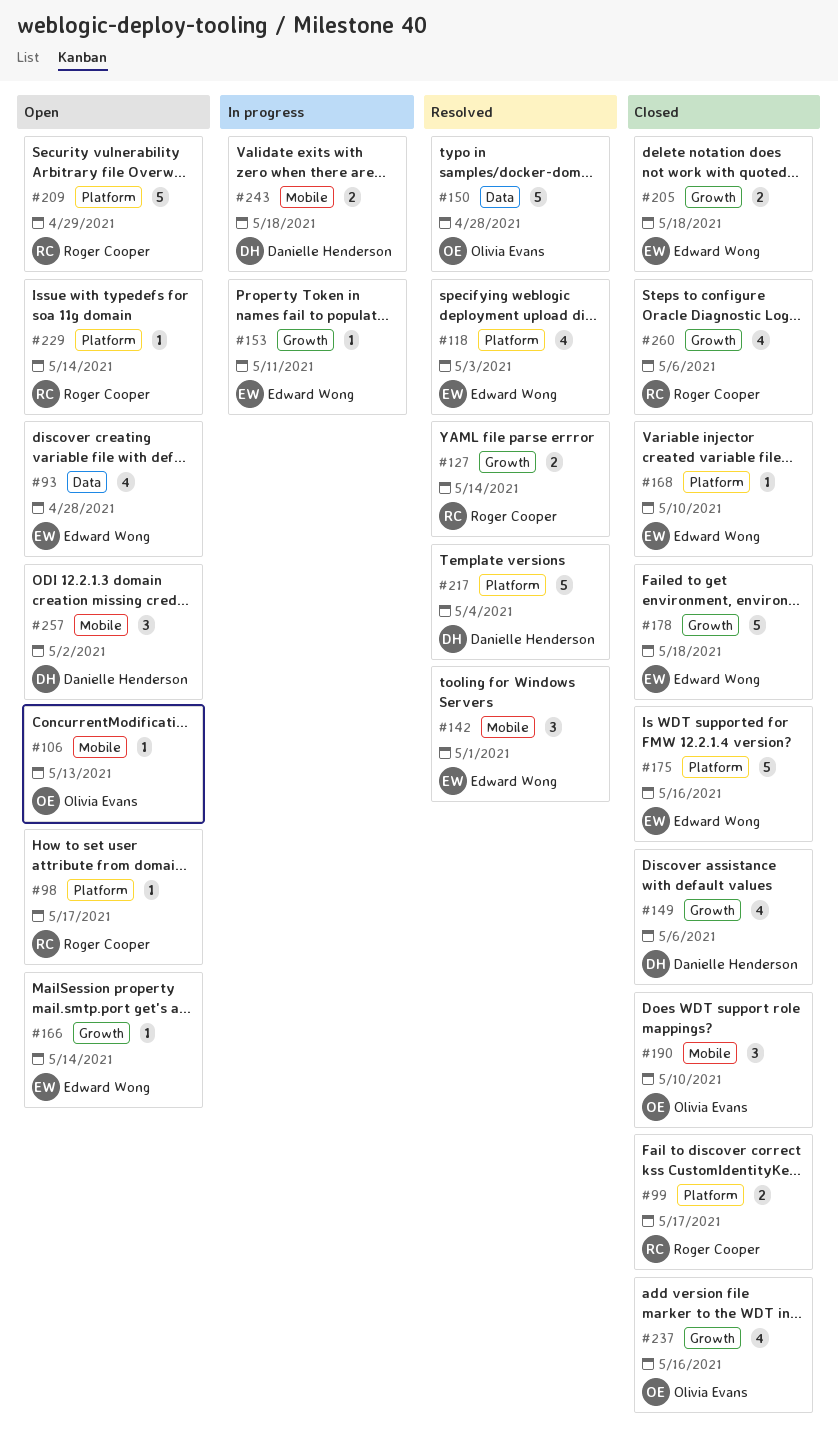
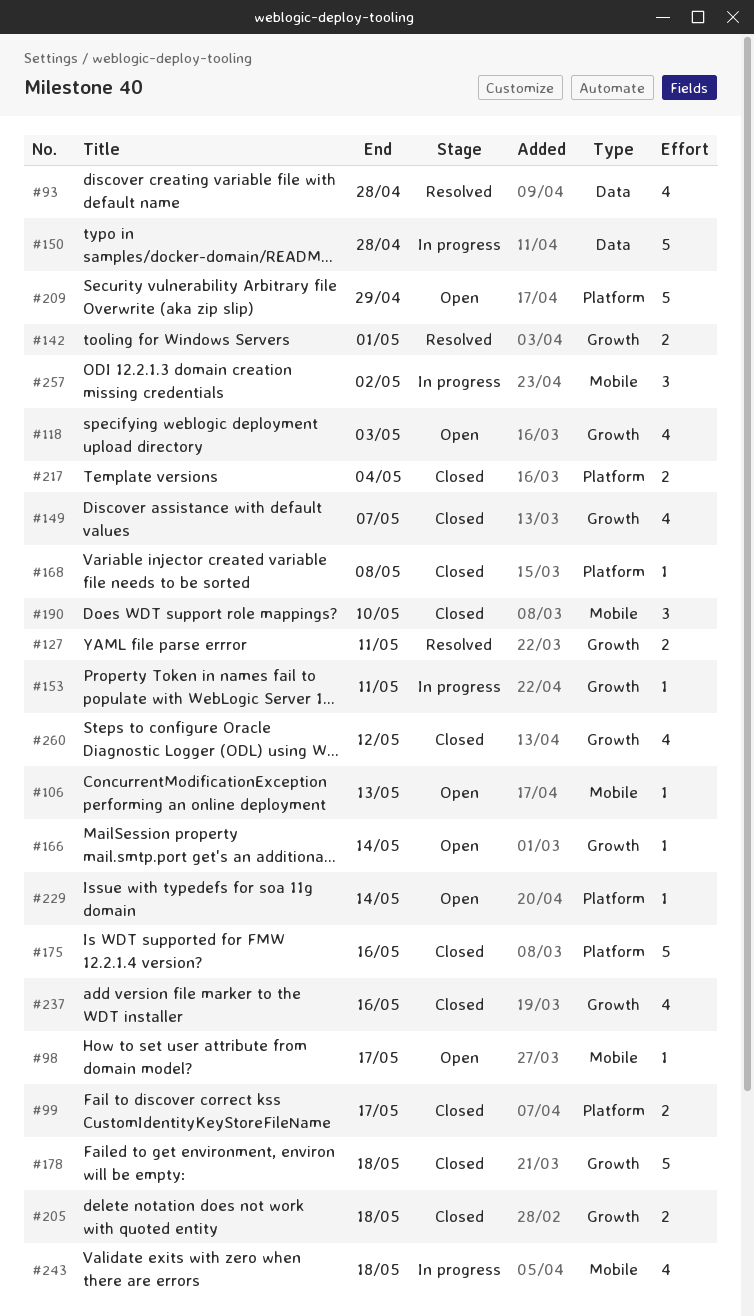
#93, status: Open -> Resolved
#98, label: Platform -> Mobile
#118, status: Resolved -> Open
#118, label: Platform -> Growth
#127, due: May 14 -> May 11
#142, label: Mobile -> Growth
#142, estimate: 3 -> 2
#149, due: May 6 -> May 7
#150, status: Resolved -> In progress
#168, due: May 10 -> May 8
#217, status: Resolved -> Closed
#217, estimate: 5 -> 2
#243, estimate: 2 -> 4
#257, status: Open -> In progress
#260, due: May 6 -> May 12

